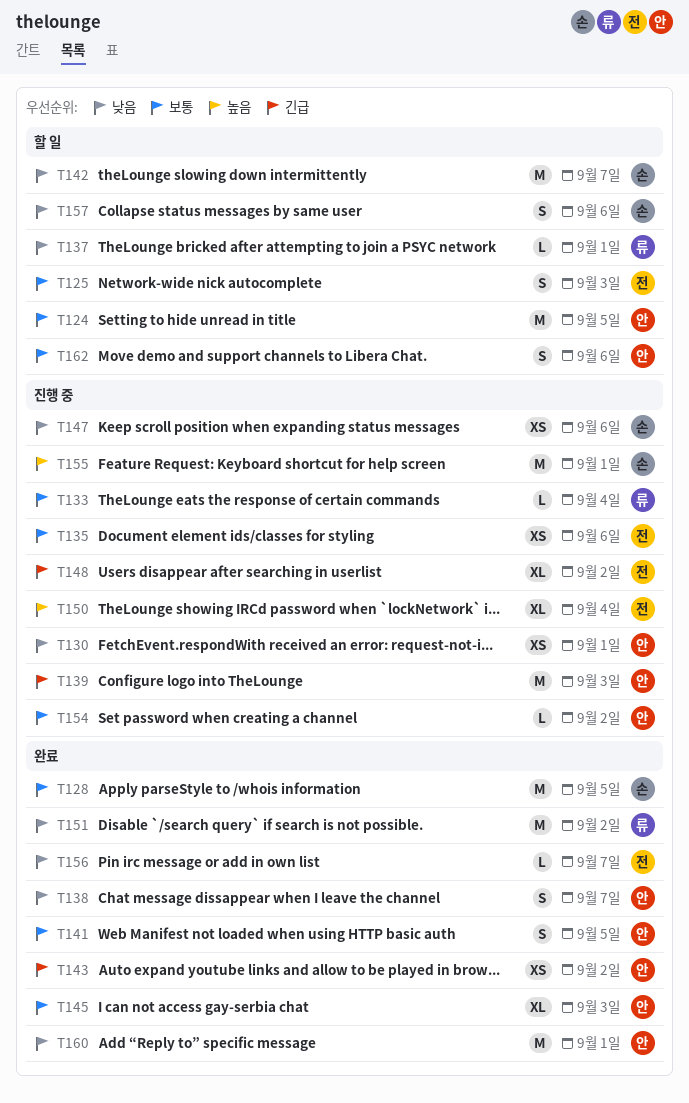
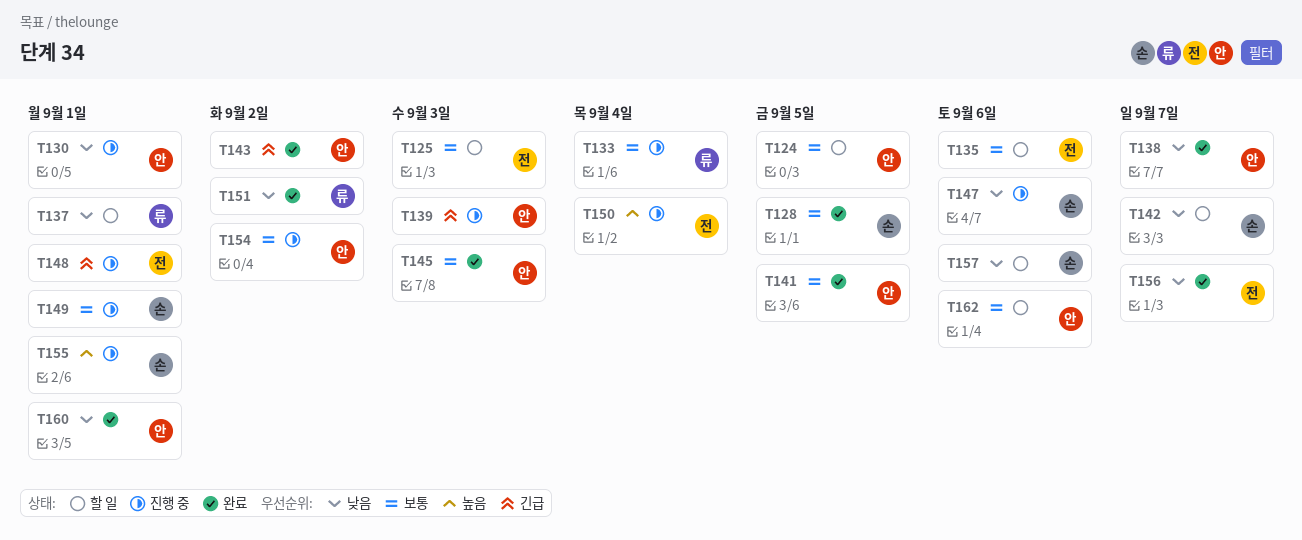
T135, status: 진행 중 -> 할 일
T148, due: Sep 2 -> Sep 1
T149: none -> present

